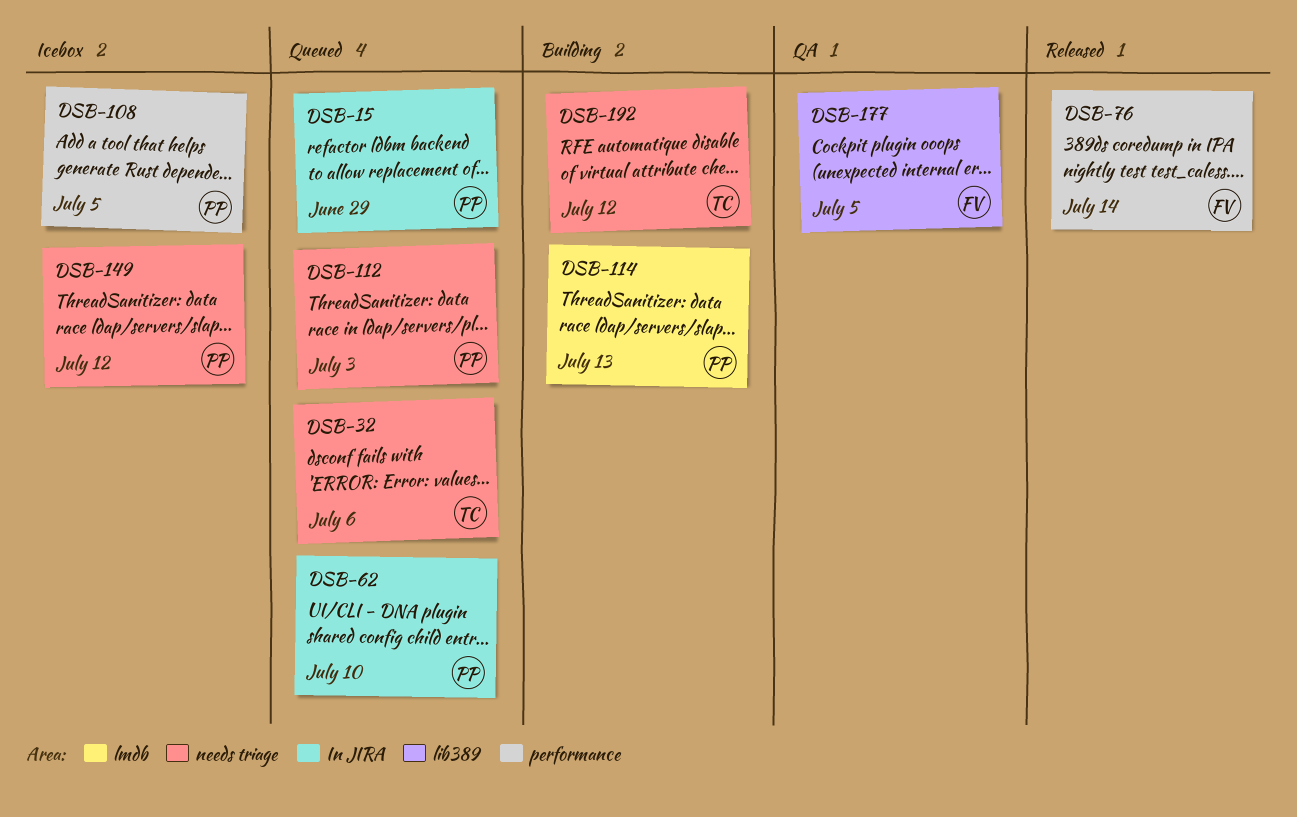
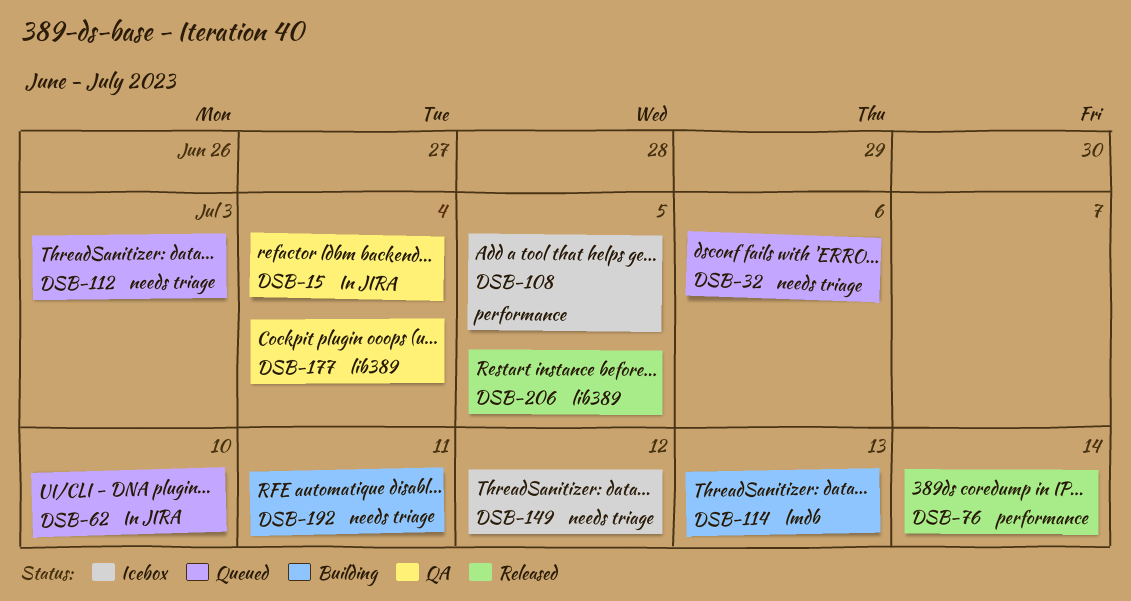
DSB-15, status: Queued -> QA
DSB-15, due: Jun 29 -> Jul 4
DSB-177, due: Jul 5 -> Jul 4
DSB-192, due: Jul 12 -> Jul 11
DSB-206: none -> present

